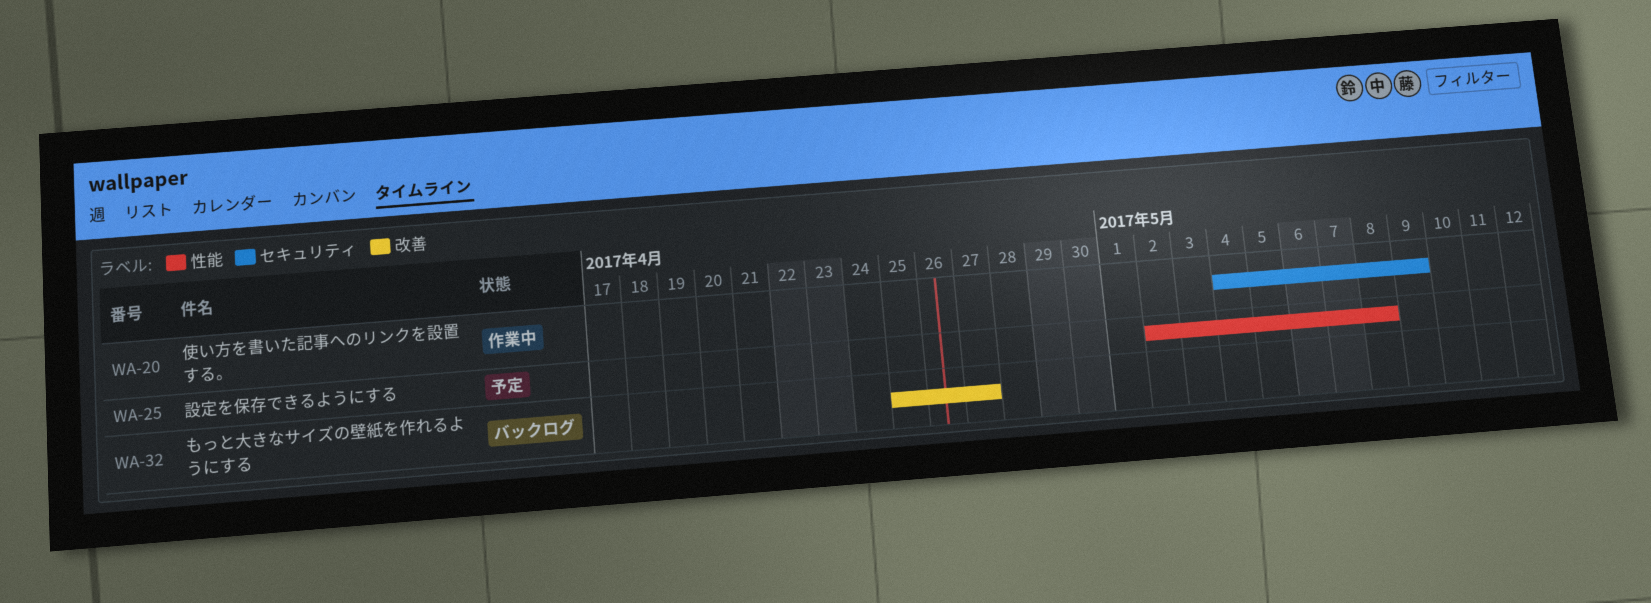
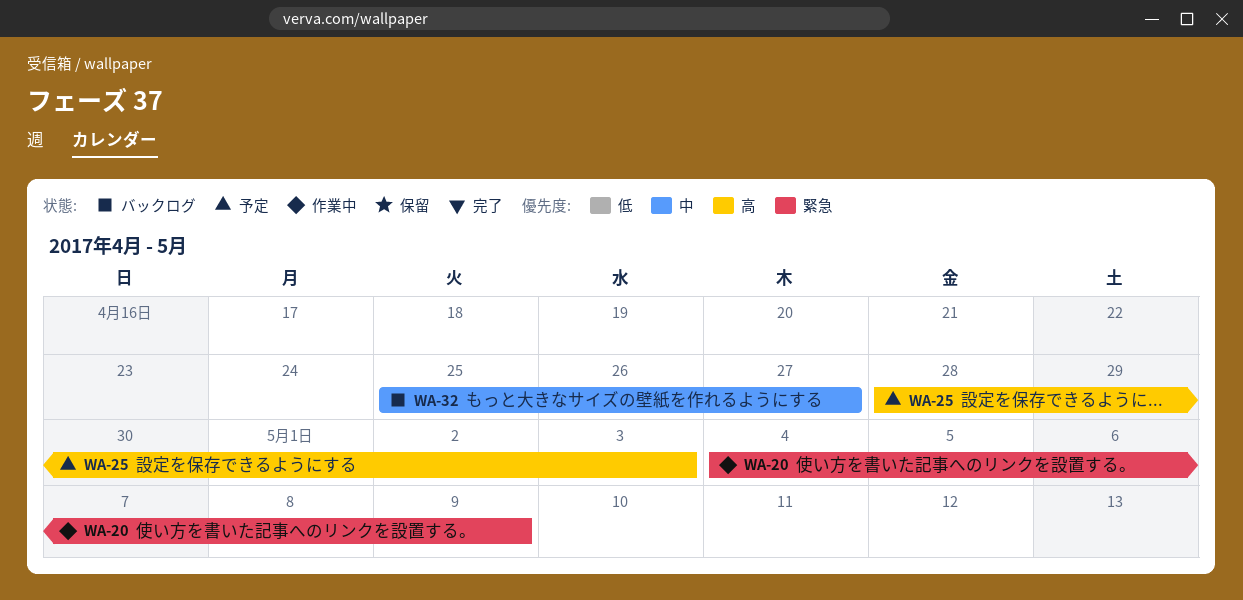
WA-25, start: May 2 -> Apr 28
WA-25, due: May 8 -> May 3

